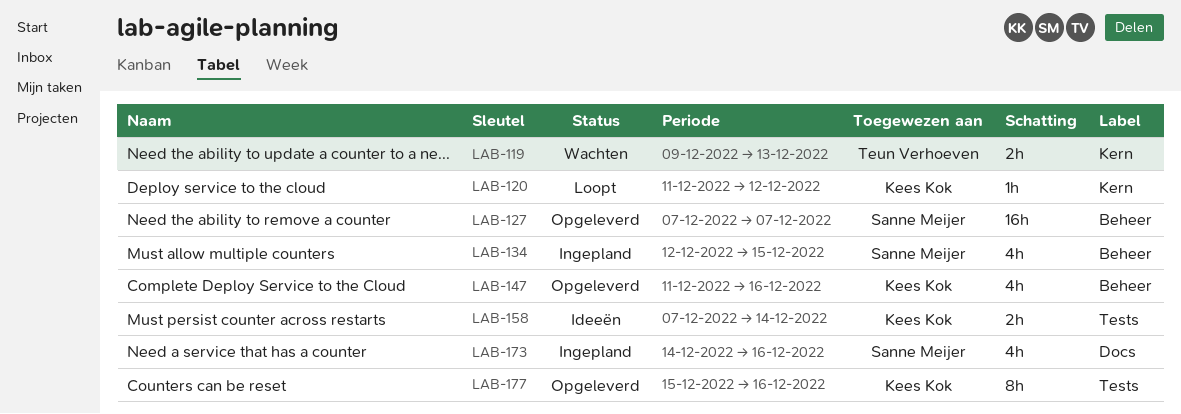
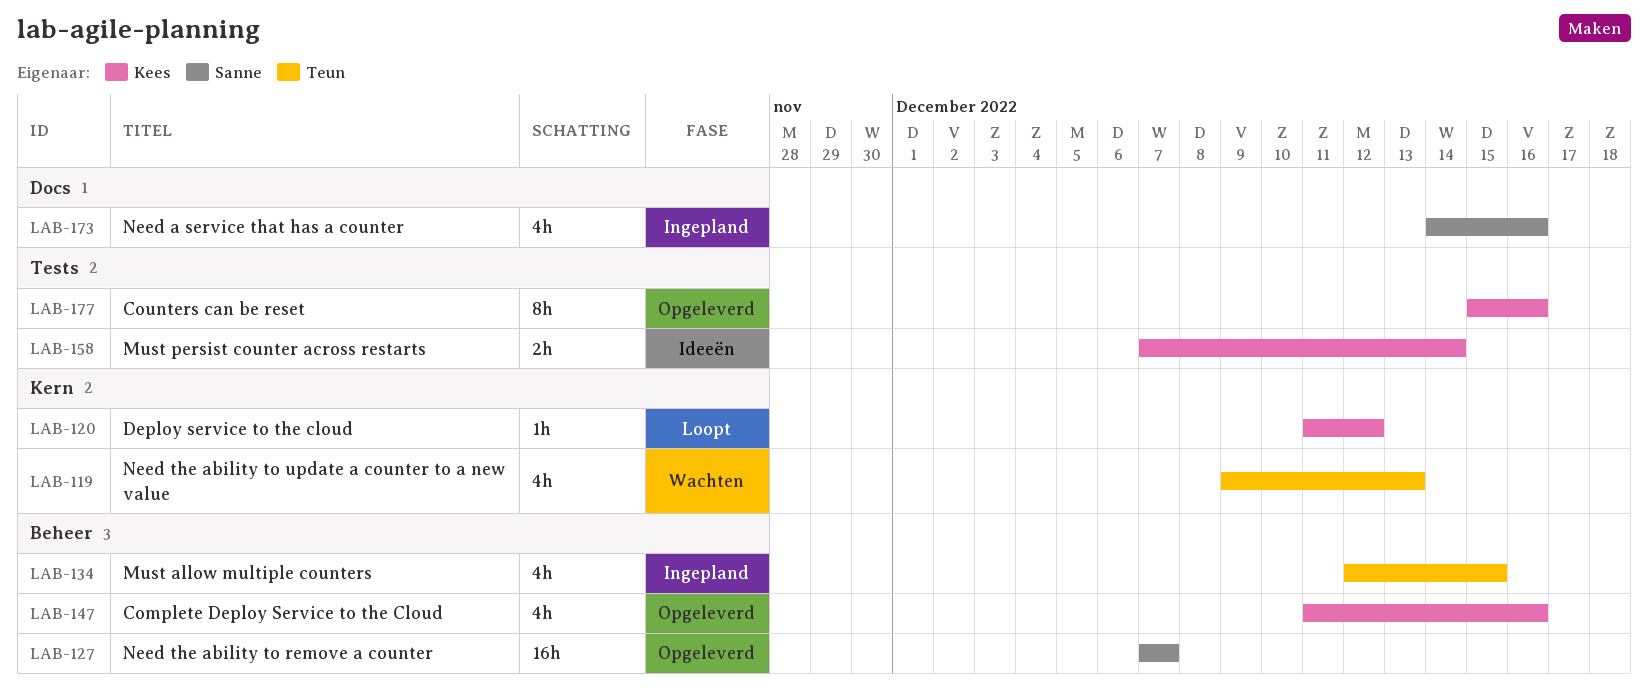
LAB-119, estimate: 2h -> 4h
LAB-134, owner: Sanne Meijer -> Teun Verhoeven

